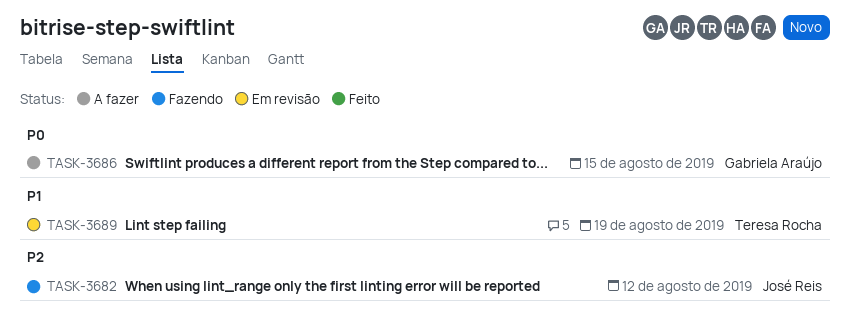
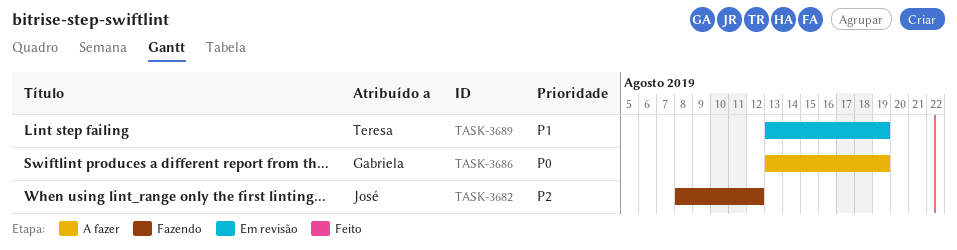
TASK-3686, due: Aug 15 -> Aug 19

